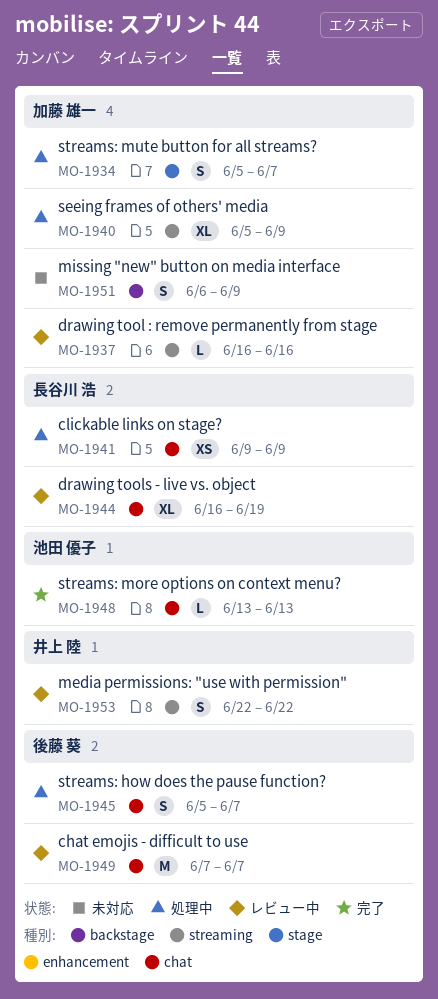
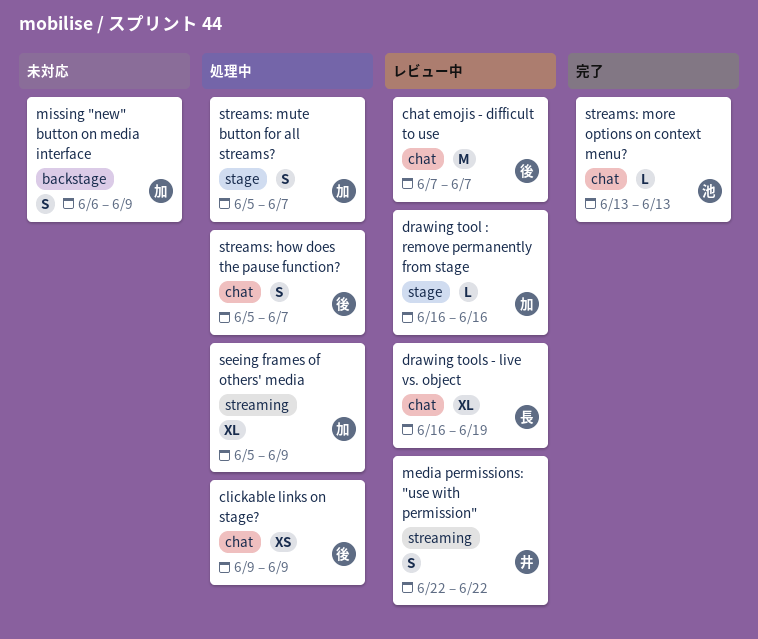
clickable links on stage?, owner: 長谷川 浩 -> 後藤 葵
drawing tool : remove permanently from stage, label: streaming -> stage

